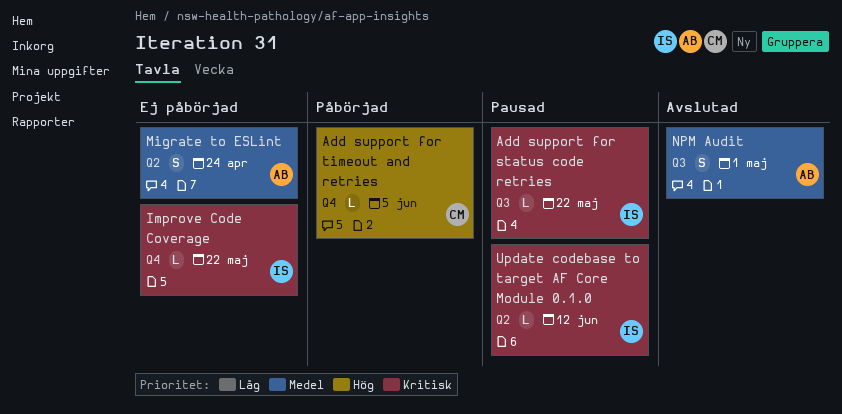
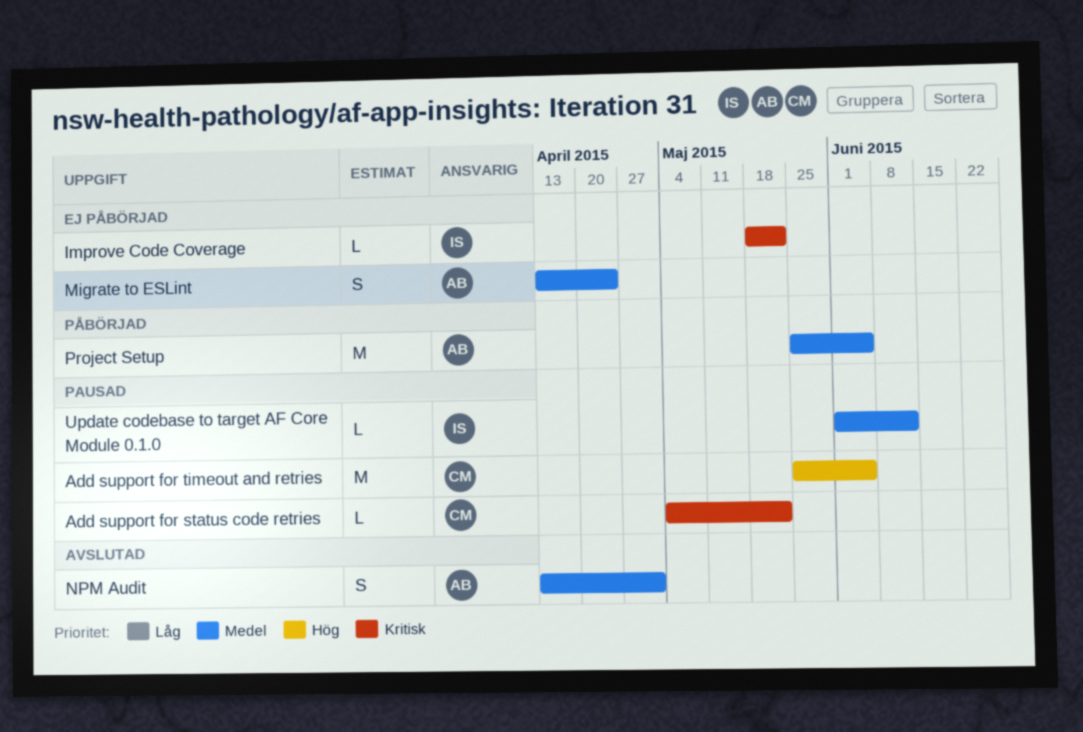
Add support for status code retries, owner: IS -> CM
Add support for timeout and retries, status: Påbörjad -> Pausad
Add support for timeout and retries, estimate: L -> M
Project Setup: none -> present
Update codebase to target AF Core Module 0.1.0, priority: Kritisk -> Medel

